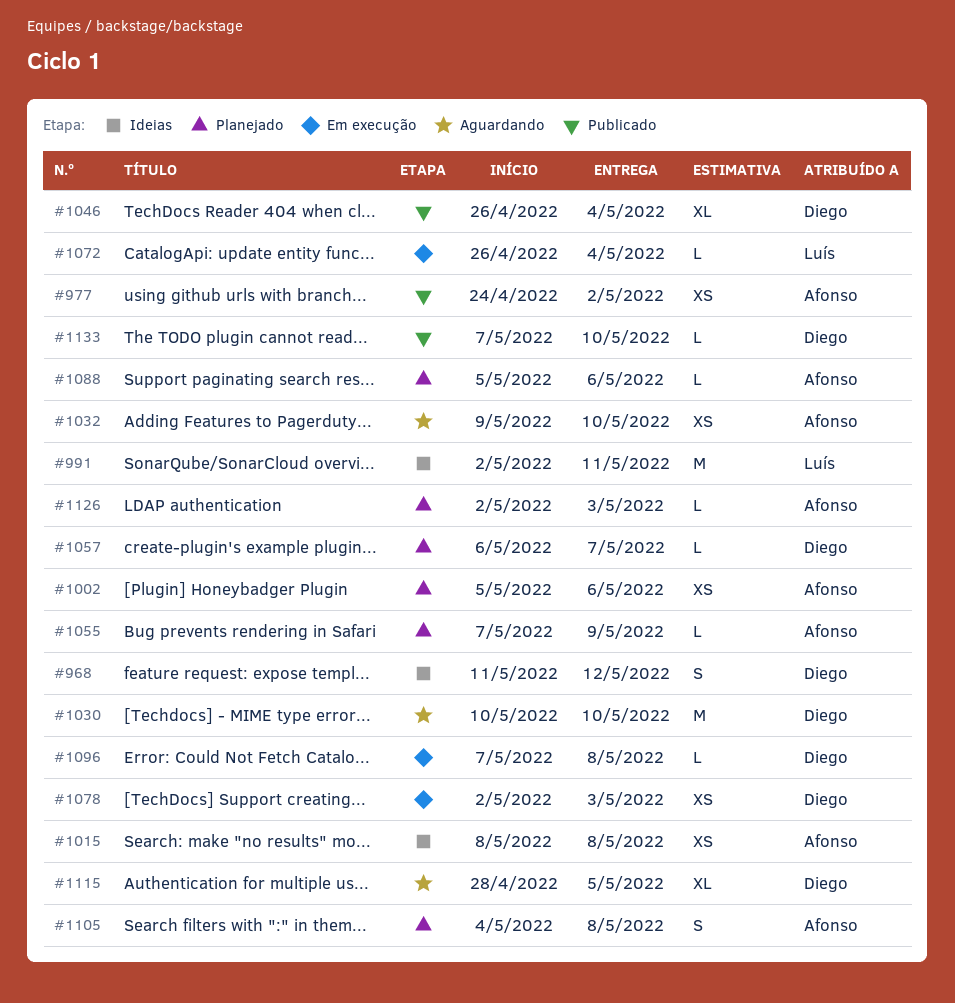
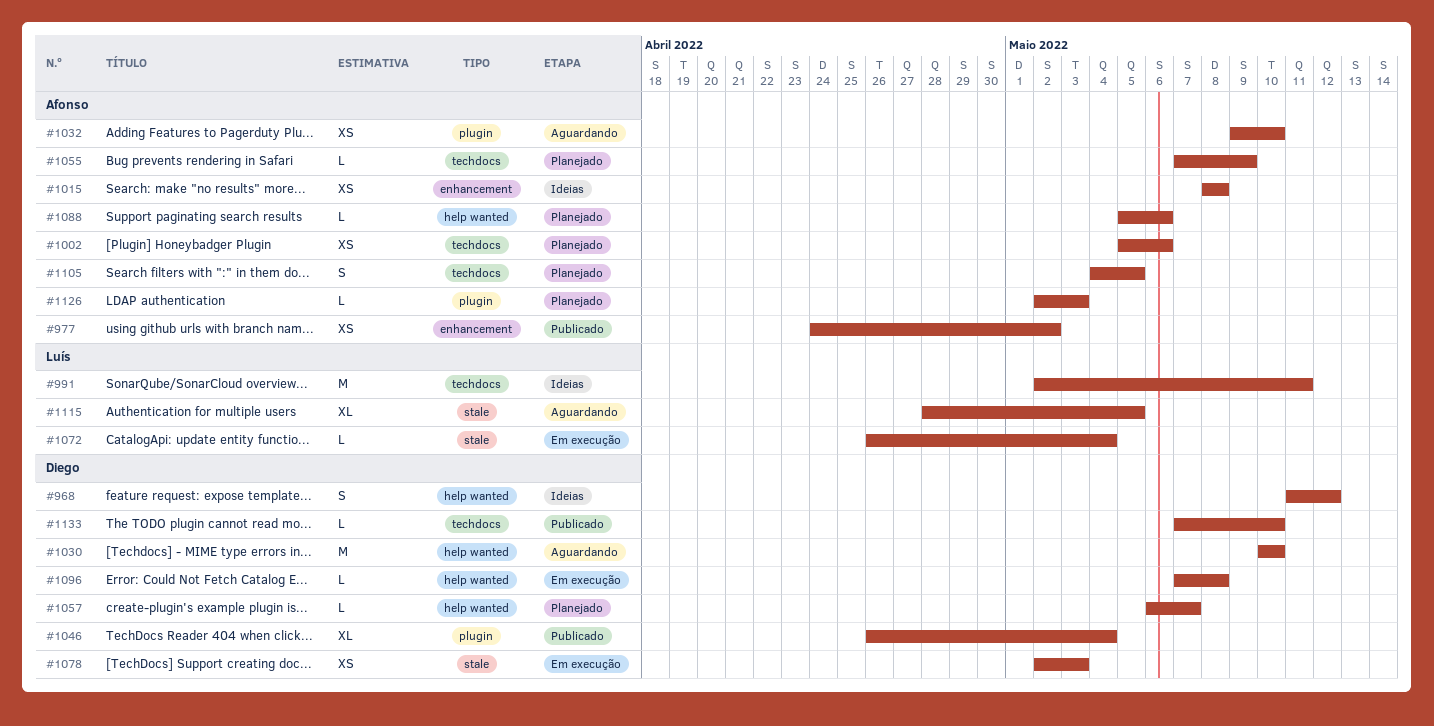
#1105, due: May 8 -> May 5
#1115, owner: Diego -> Luís

